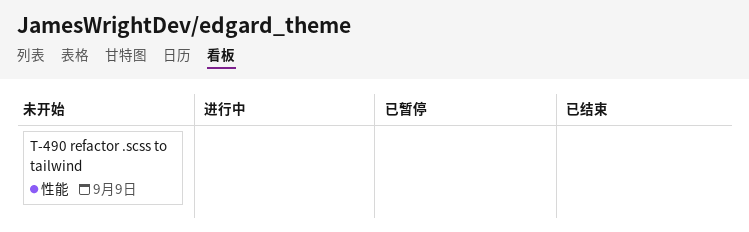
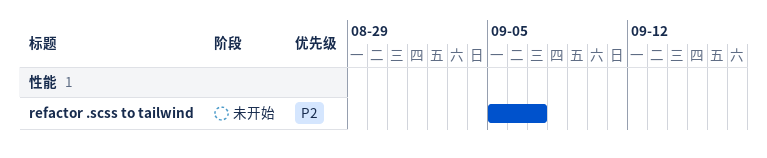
refactor .scss to tailwind, due: Sep 9 -> Sep 7

